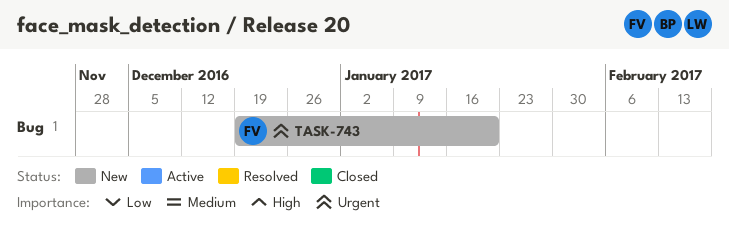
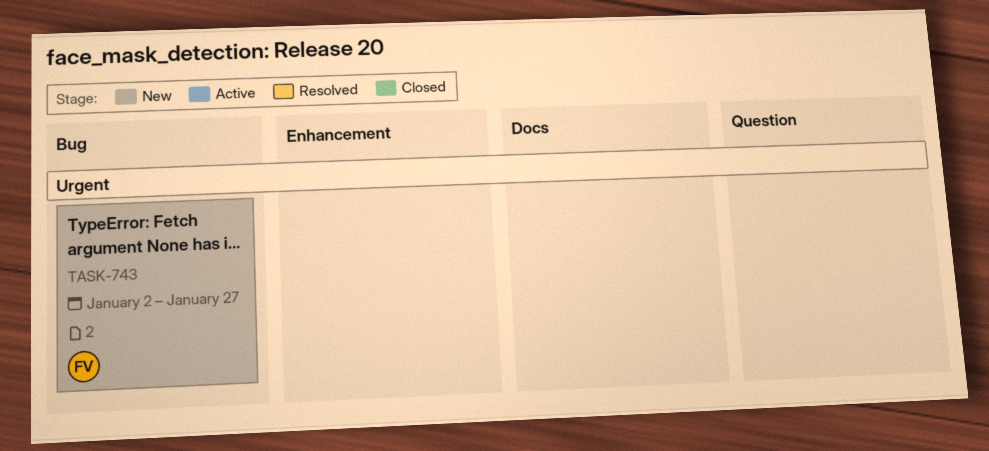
TASK-743, start: Dec 19 -> Jan 2
TASK-743, due: Jan 20 -> Jan 27

